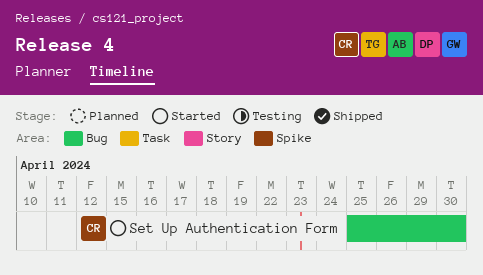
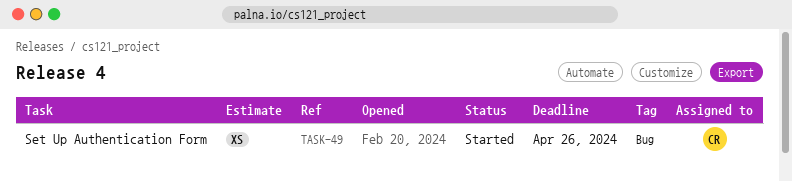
Set Up Authentication Form, due: Apr 30 -> Apr 26

